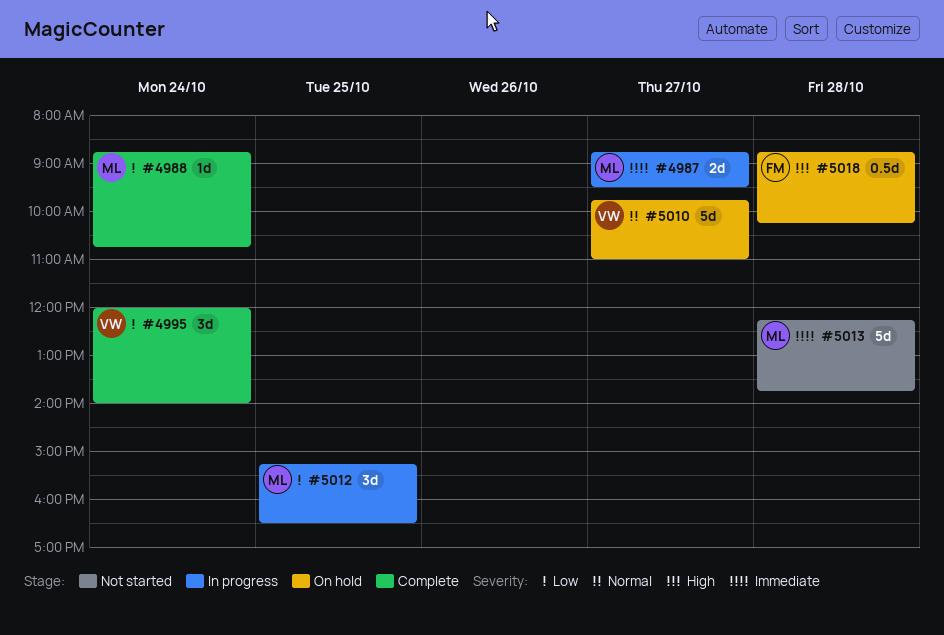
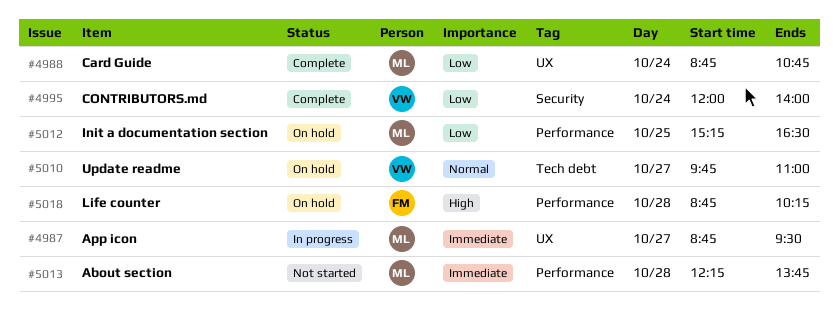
#5012, status: In progress -> On hold

